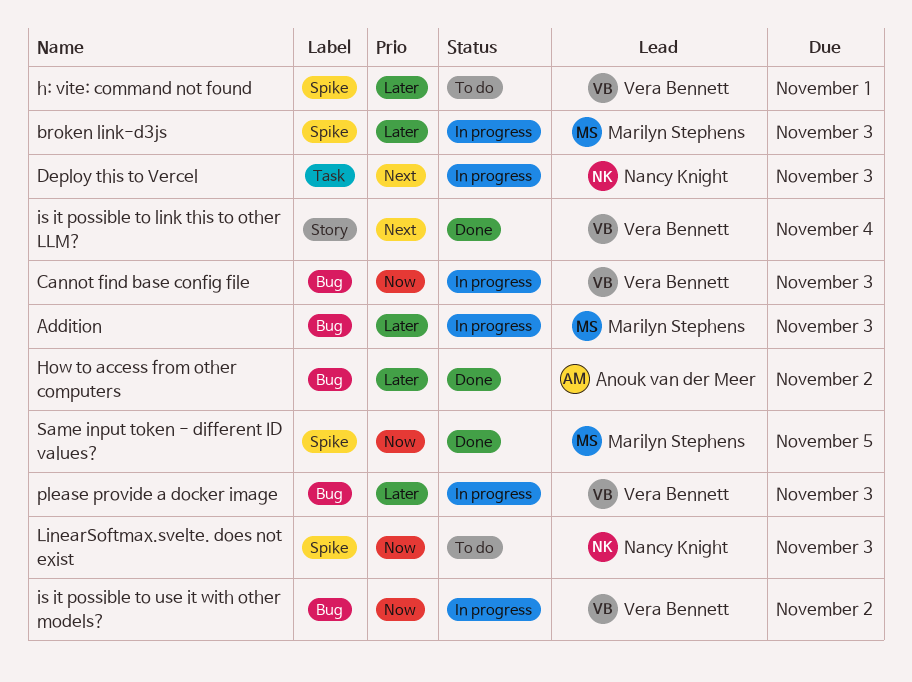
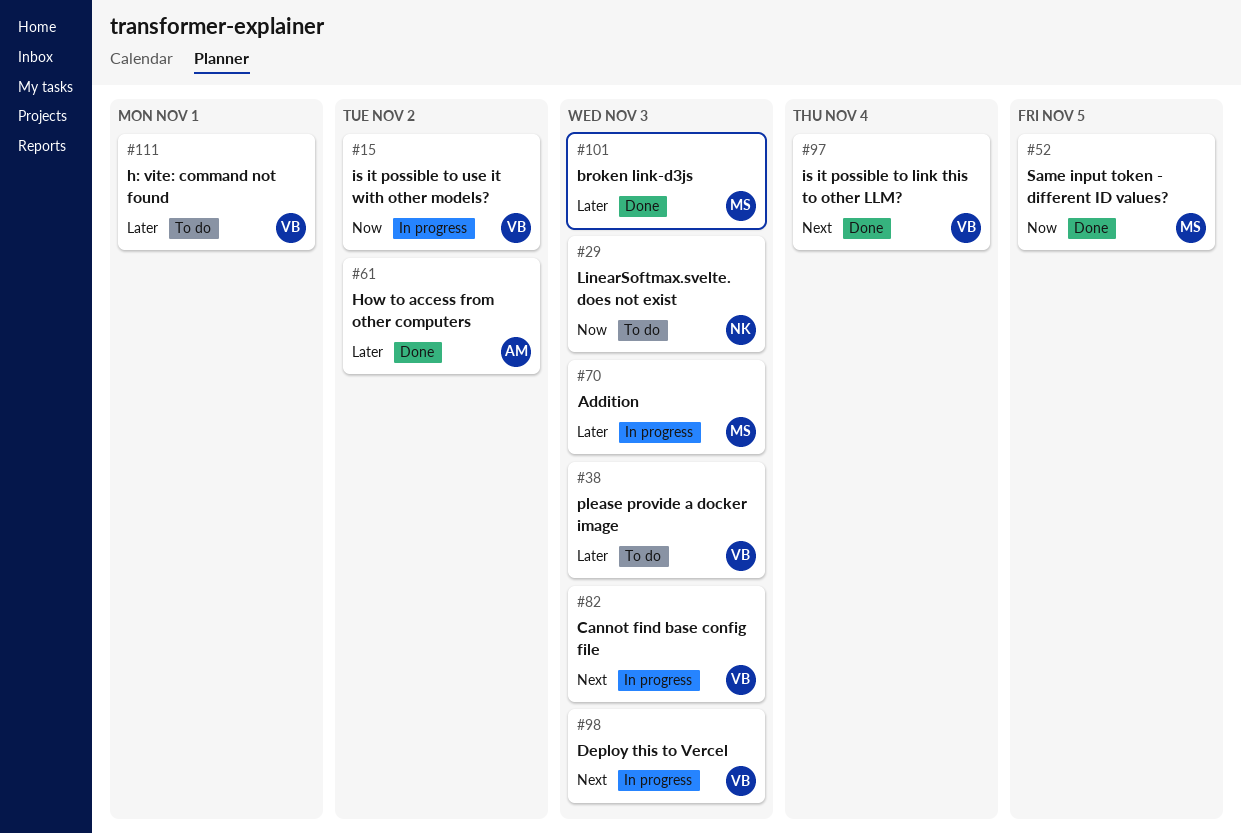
broken link-d3js, status: In progress -> Done
Cannot find base config file, priority: Now -> Next
Deploy this to Vercel, owner: Nancy Knight -> Vera Bennett
please provide a docker image, status: In progress -> To do

